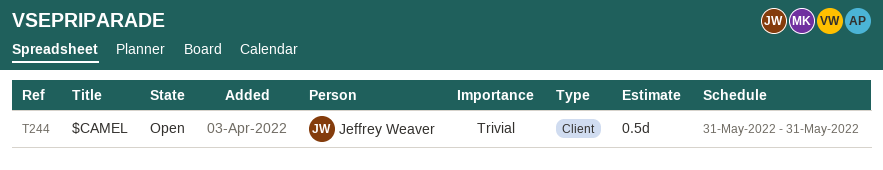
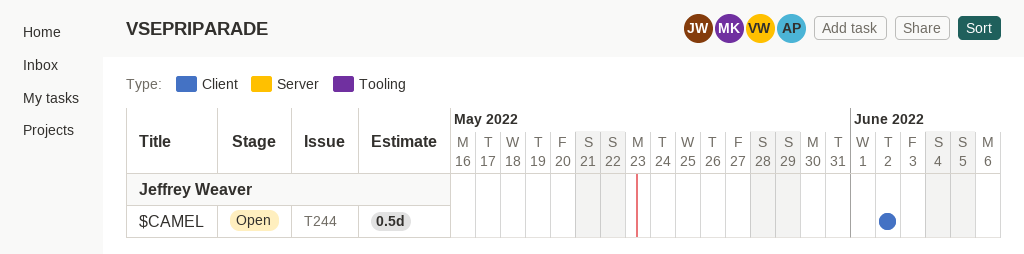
T244, start: May 31 -> Jun 2
T244, due: May 31 -> Jun 2

